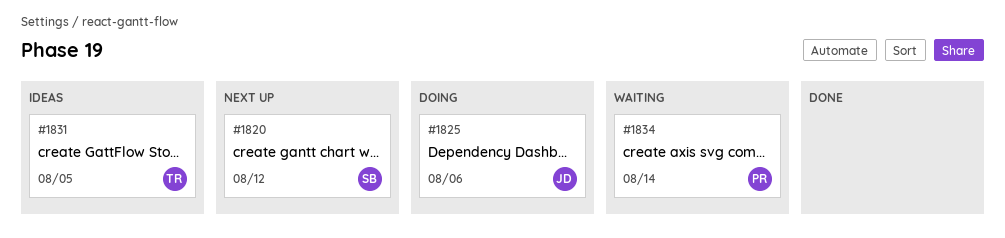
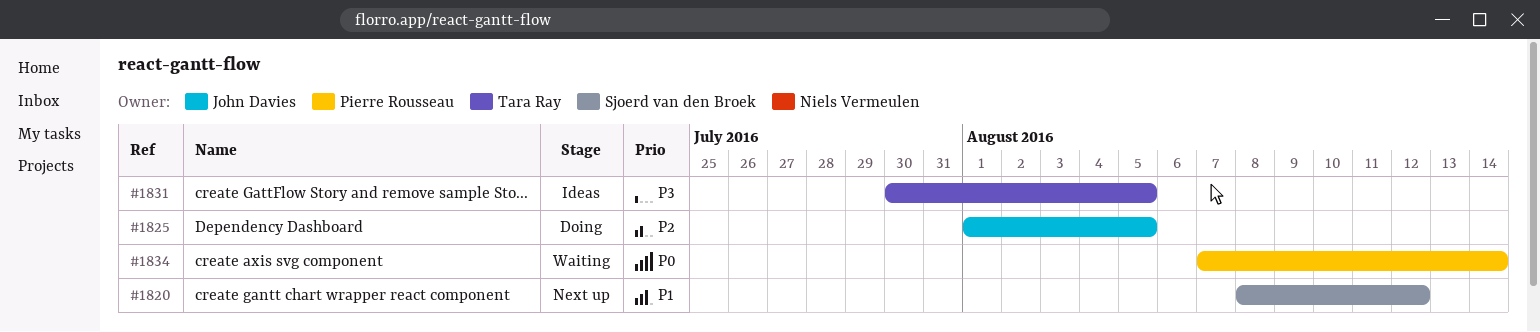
#1825, due: Aug 6 -> Aug 5

